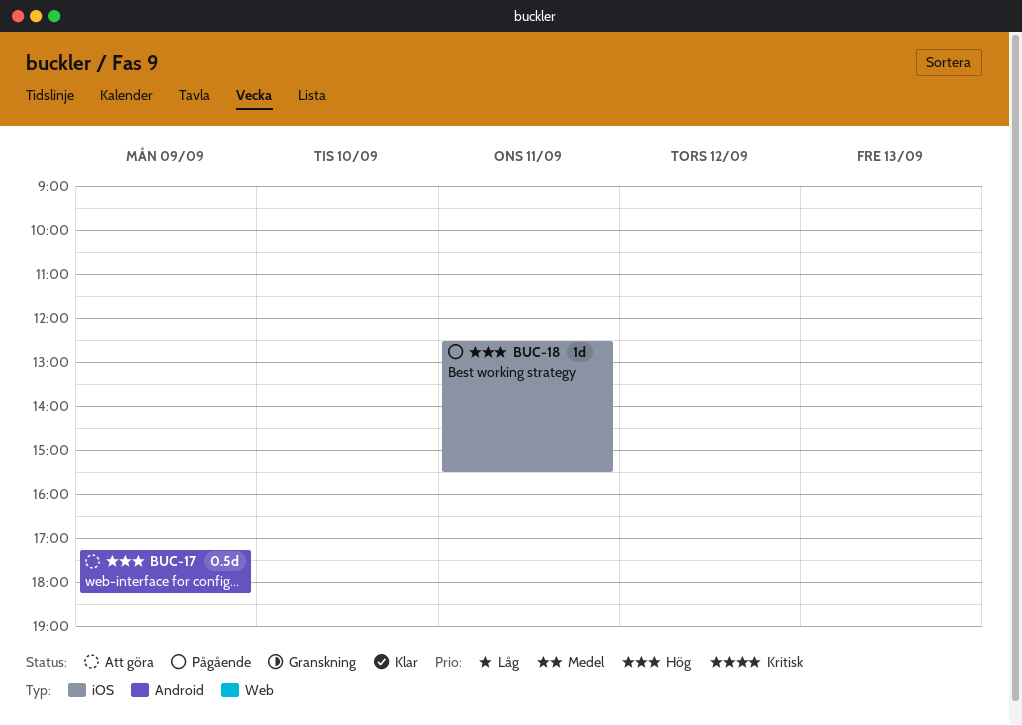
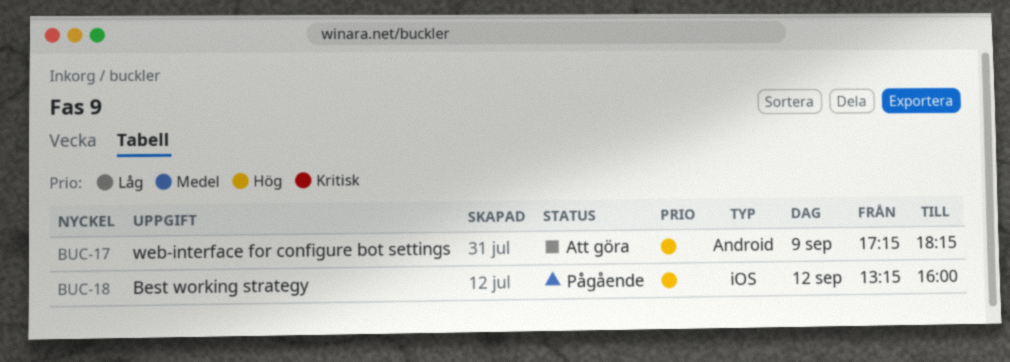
BUC-18, day: Sep 11 -> Sep 12
BUC-18, begins: 12:30 -> 13:15
BUC-18, ends: 15:30 -> 16:00

